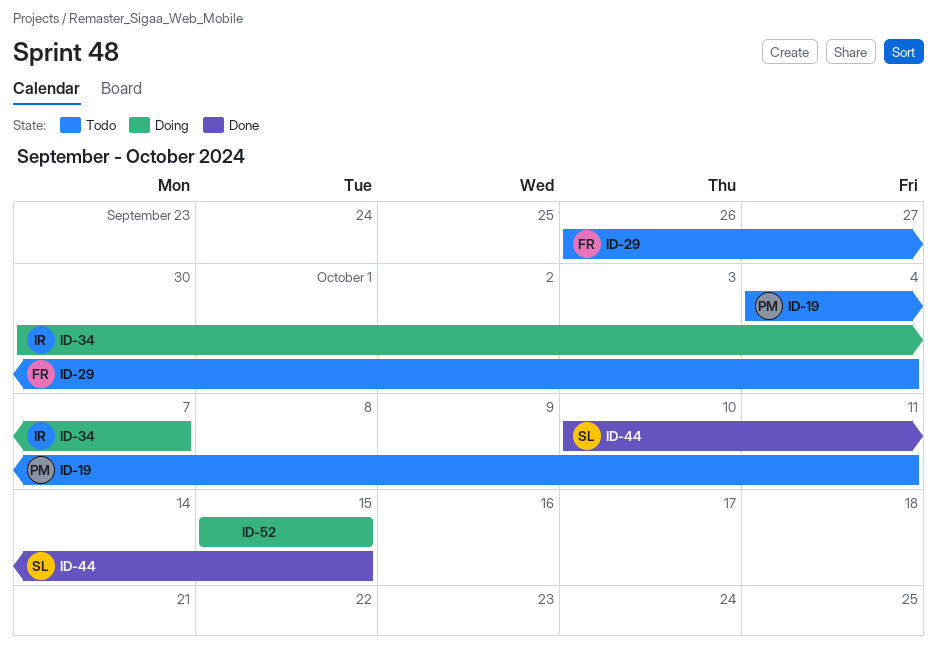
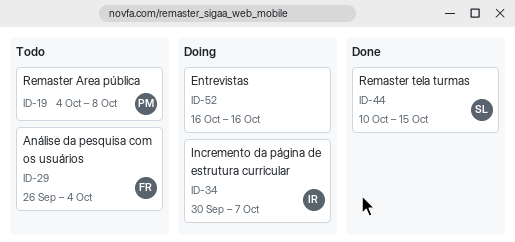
ID-19, due: Oct 11 -> Oct 8
ID-52, start: Oct 15 -> Oct 16
ID-52, due: Oct 15 -> Oct 16

